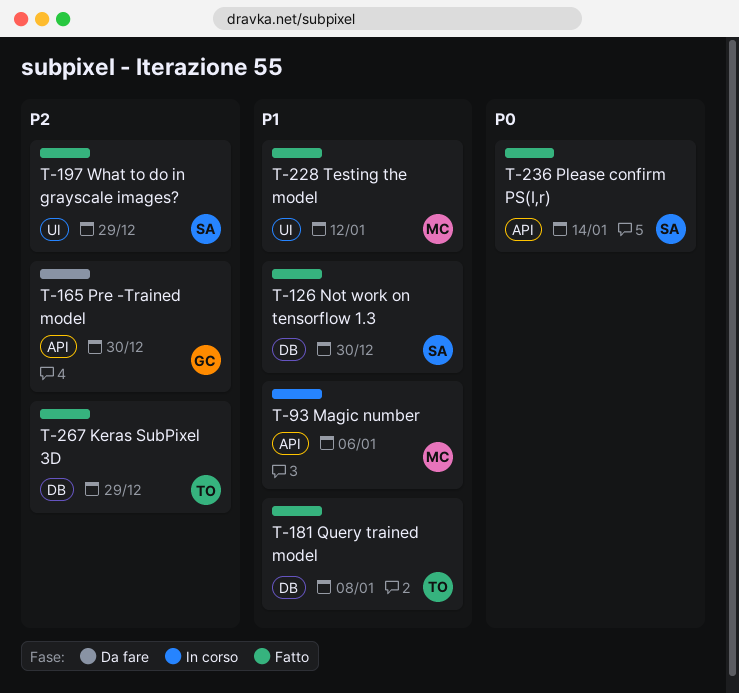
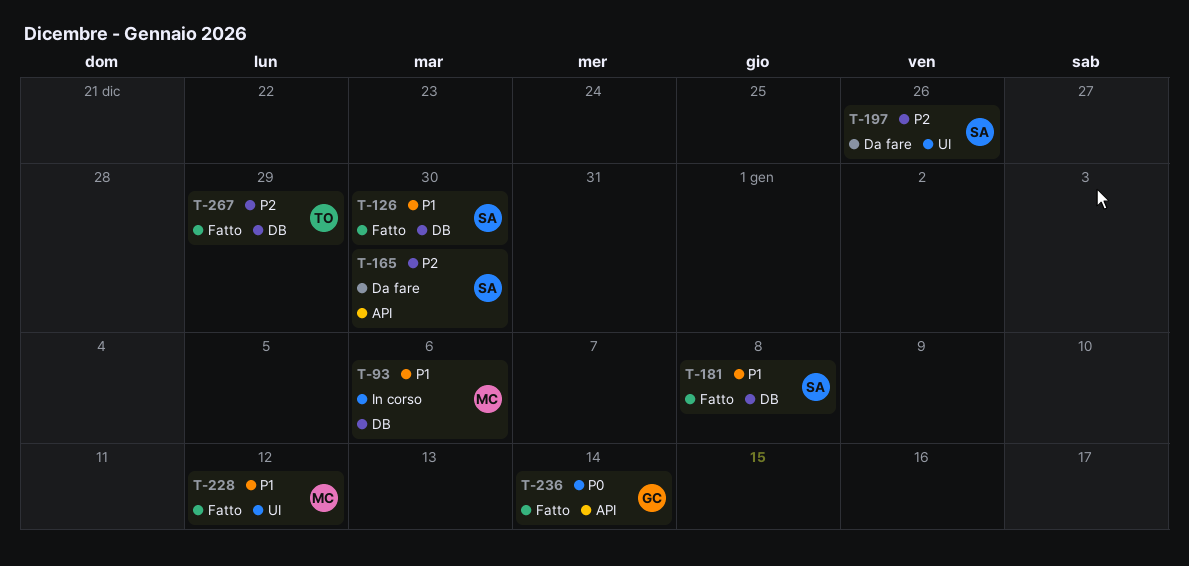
T-93, label: API -> DB
T-165, owner: GC -> SA
T-181, owner: TO -> SA
T-197, status: Fatto -> Da fare
T-197, due: Dec 29 -> Dec 26
T-236, owner: SA -> GC

